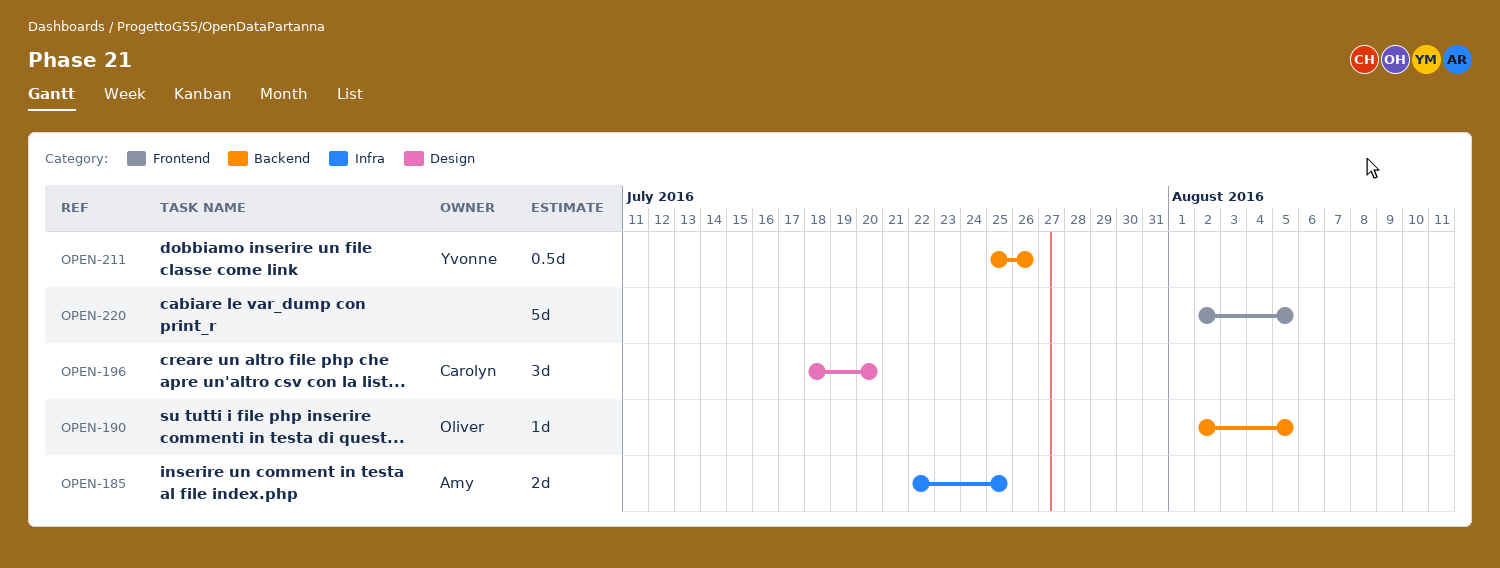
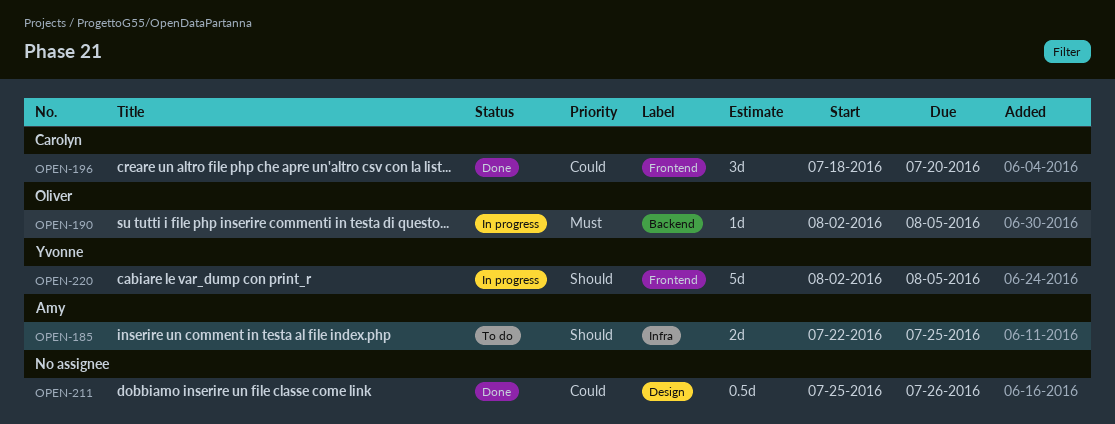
OPEN-196, label: Design -> Frontend
OPEN-211, owner: Yvonne -> none
OPEN-211, label: Backend -> Design
OPEN-220, owner: none -> Yvonne

